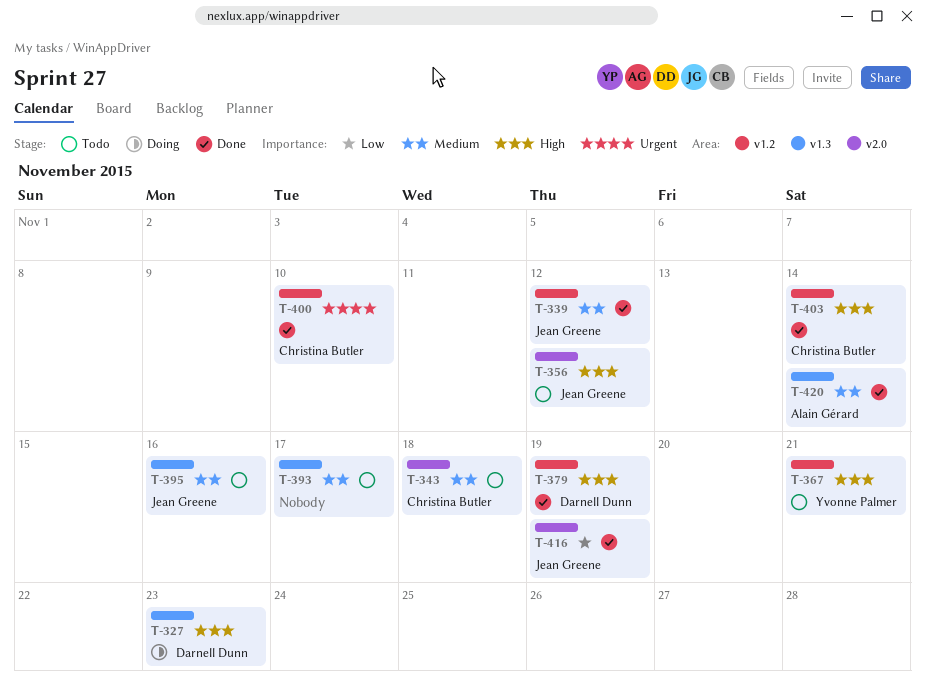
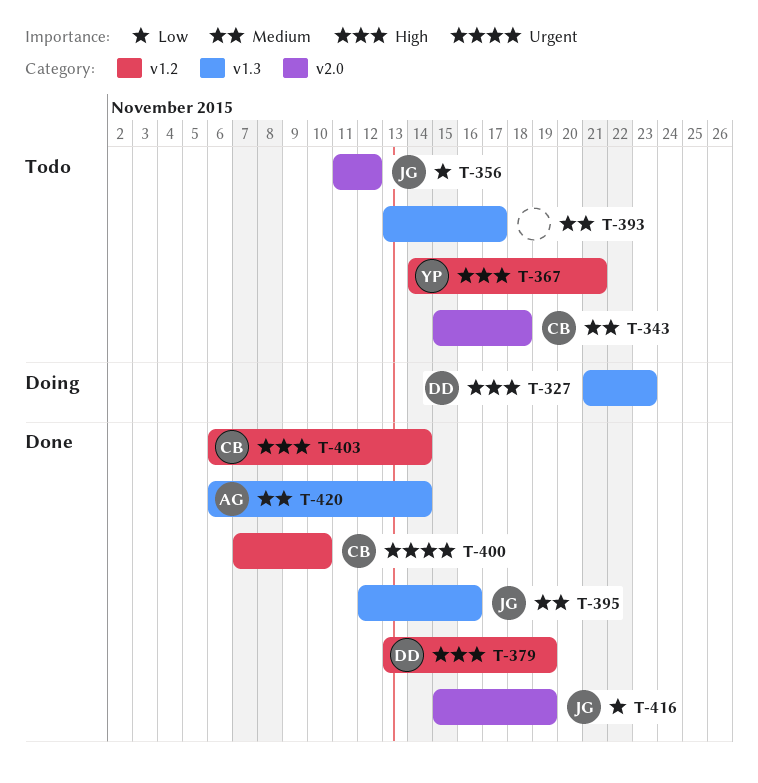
T-339: present -> none
T-356, priority: High -> Low
T-395, status: Todo -> Done

